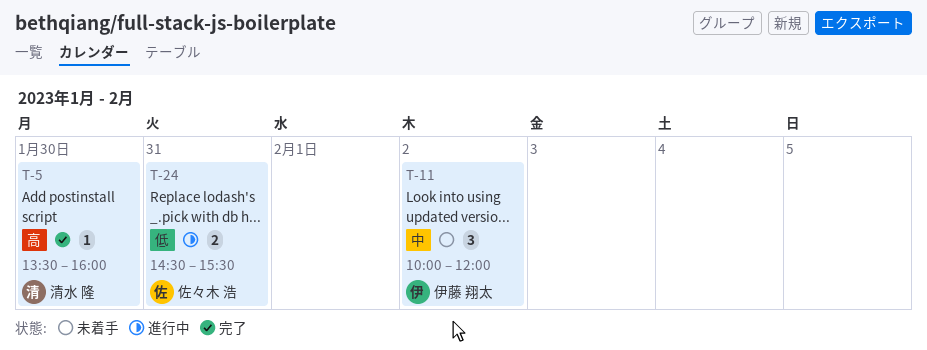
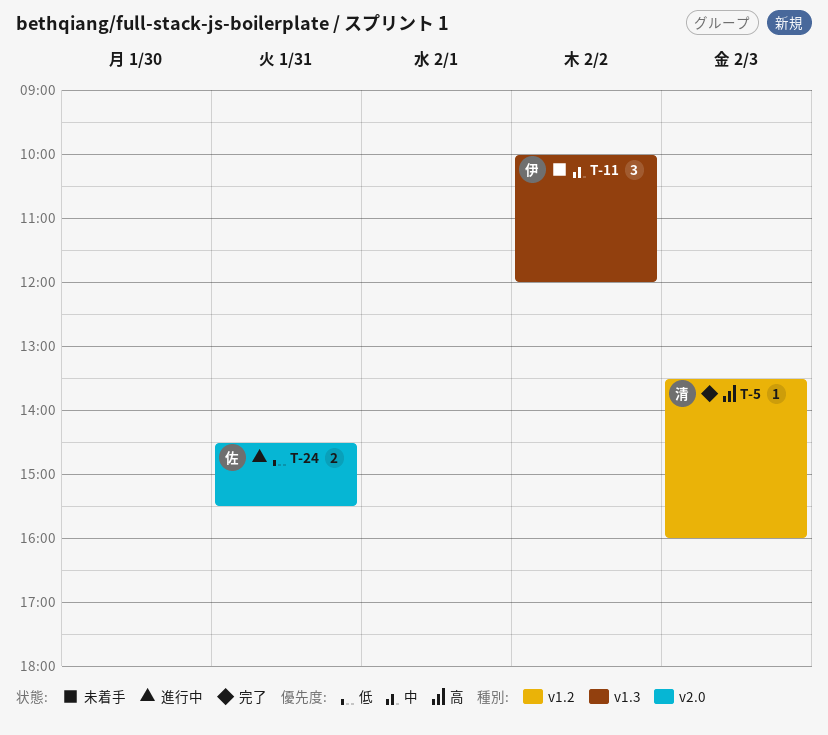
T-5, day: Jan 30 -> Feb 3

